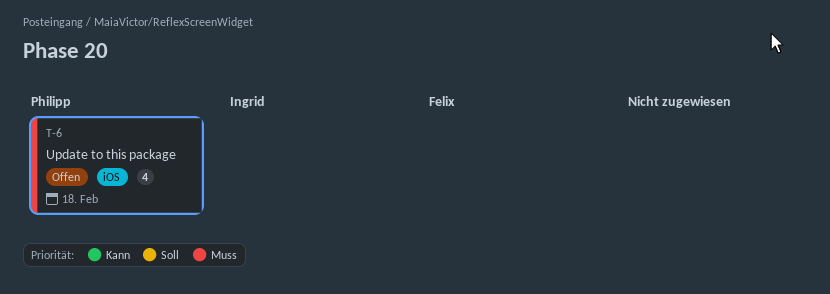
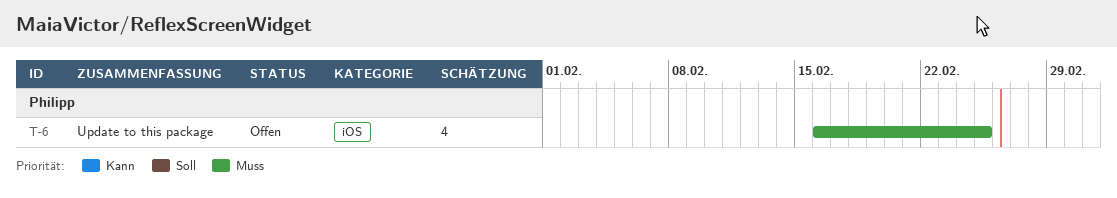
T-6, due: Feb 18 -> Feb 25

